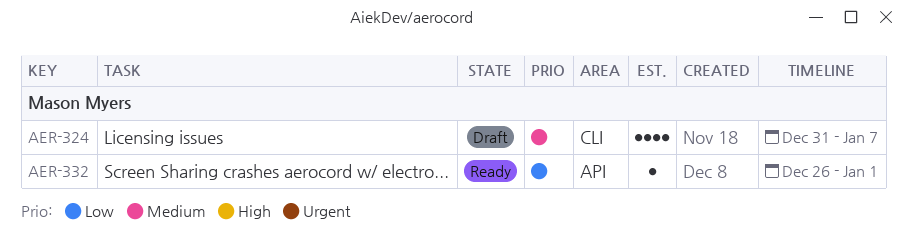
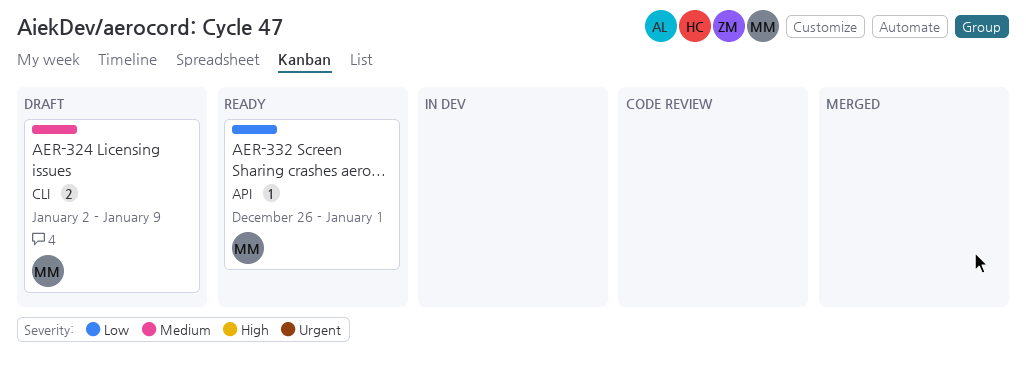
AER-324, estimate: 4 -> 2
AER-324, start: Dec 31 -> Jan 2
AER-324, due: Jan 7 -> Jan 9

